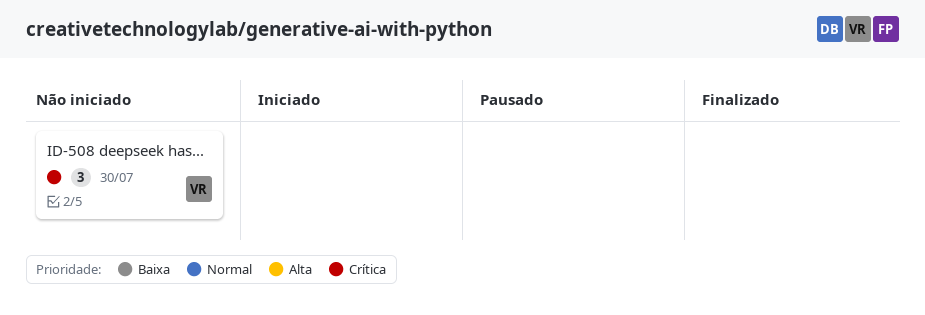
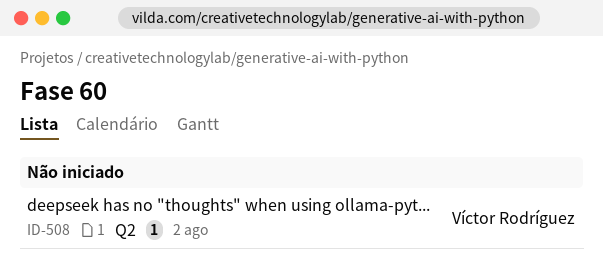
ID-508, estimate: 3 -> 1
ID-508, due: Jul 30 -> Aug 2

